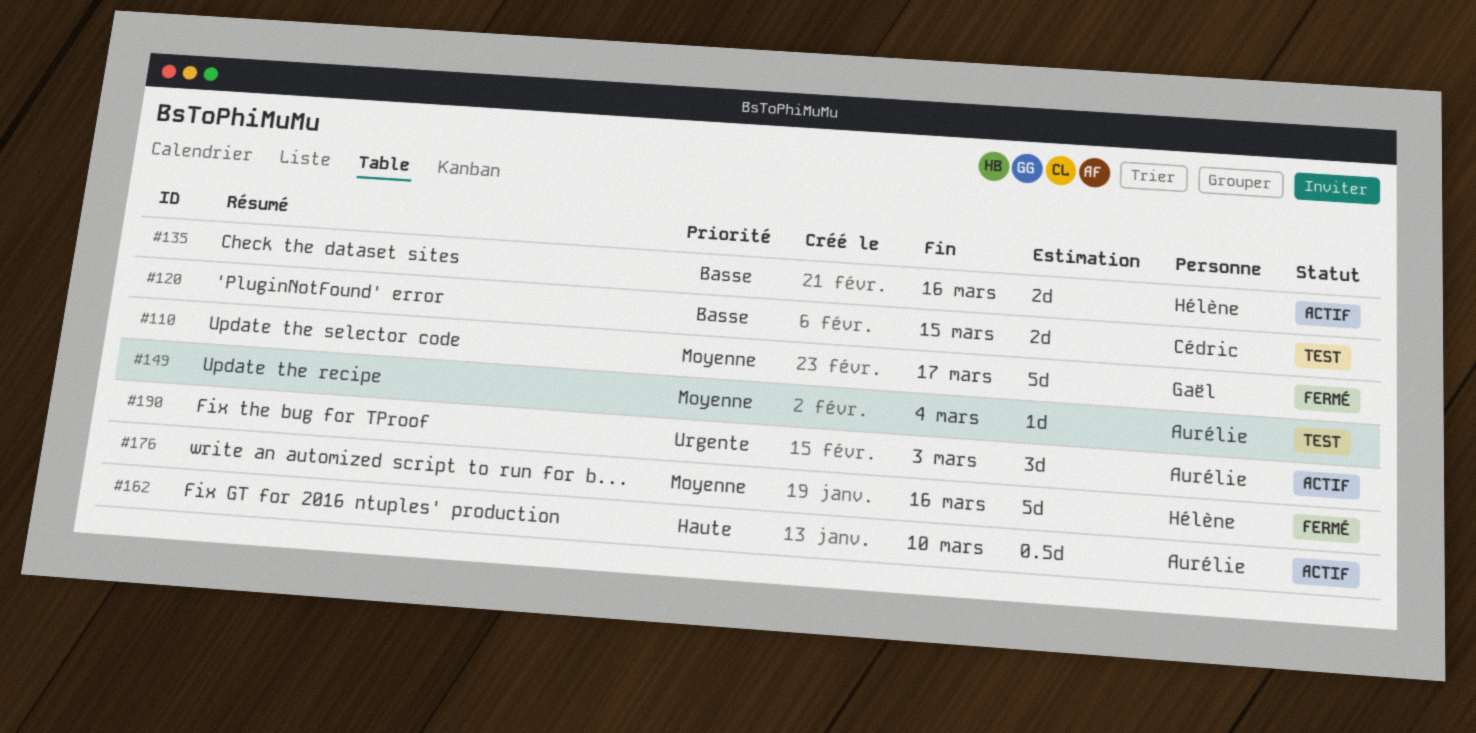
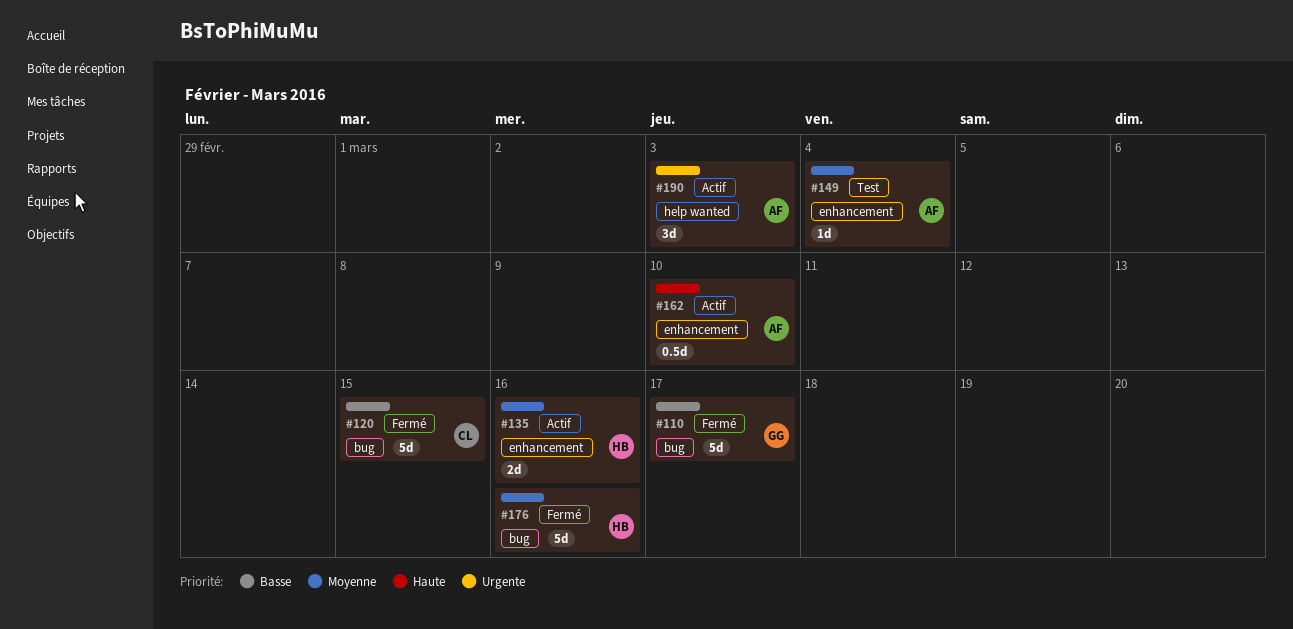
#110, priority: Moyenne -> Basse
#120, status: Test -> Fermé
#120, estimate: 2d -> 5d
#135, priority: Basse -> Moyenne

